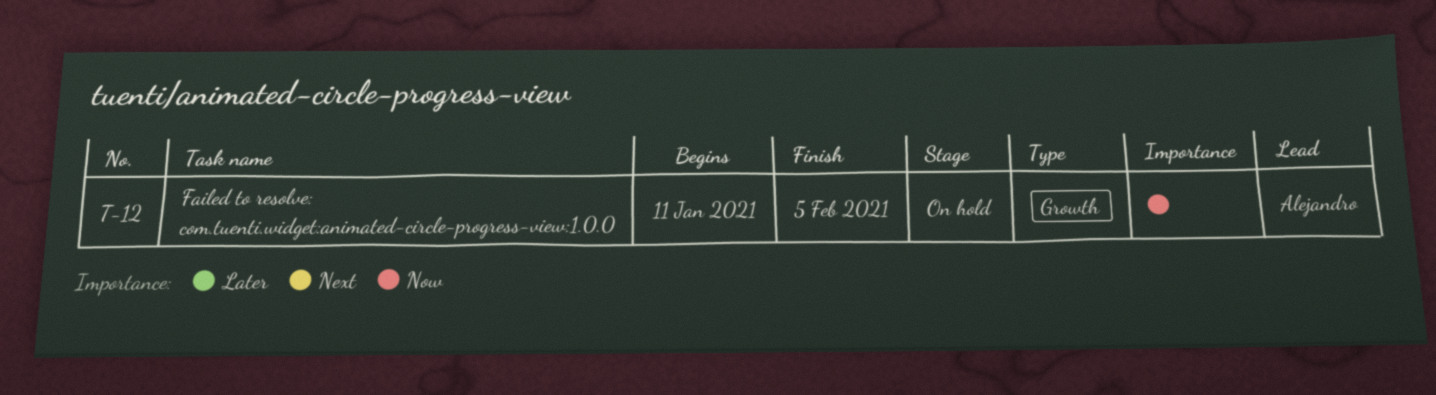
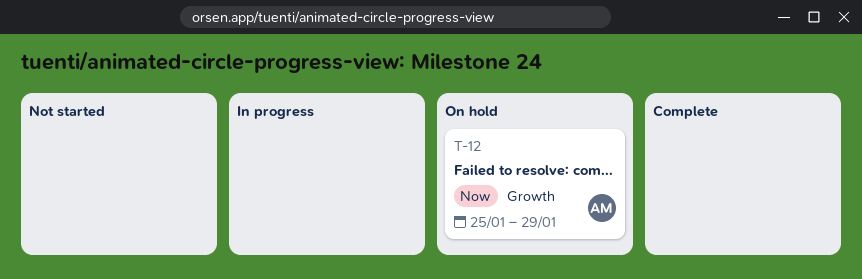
T-12, start: Jan 11 -> Jan 25
T-12, due: Feb 5 -> Jan 29

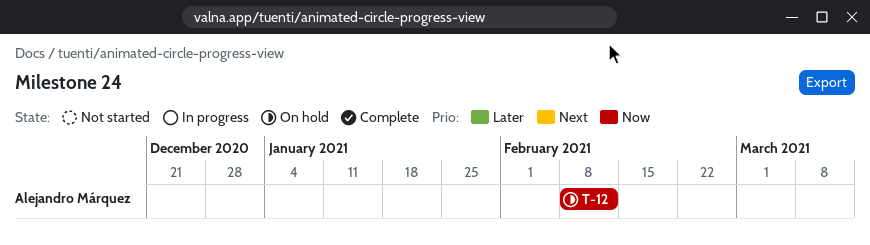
T-12, start: Jan 25 -> Feb 8
T-12, due: Jan 29 -> Feb 12

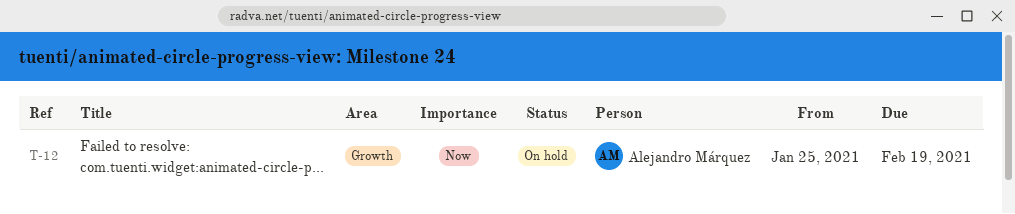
T-12, start: Feb 8 -> Jan 25
T-12, due: Feb 12 -> Feb 19

